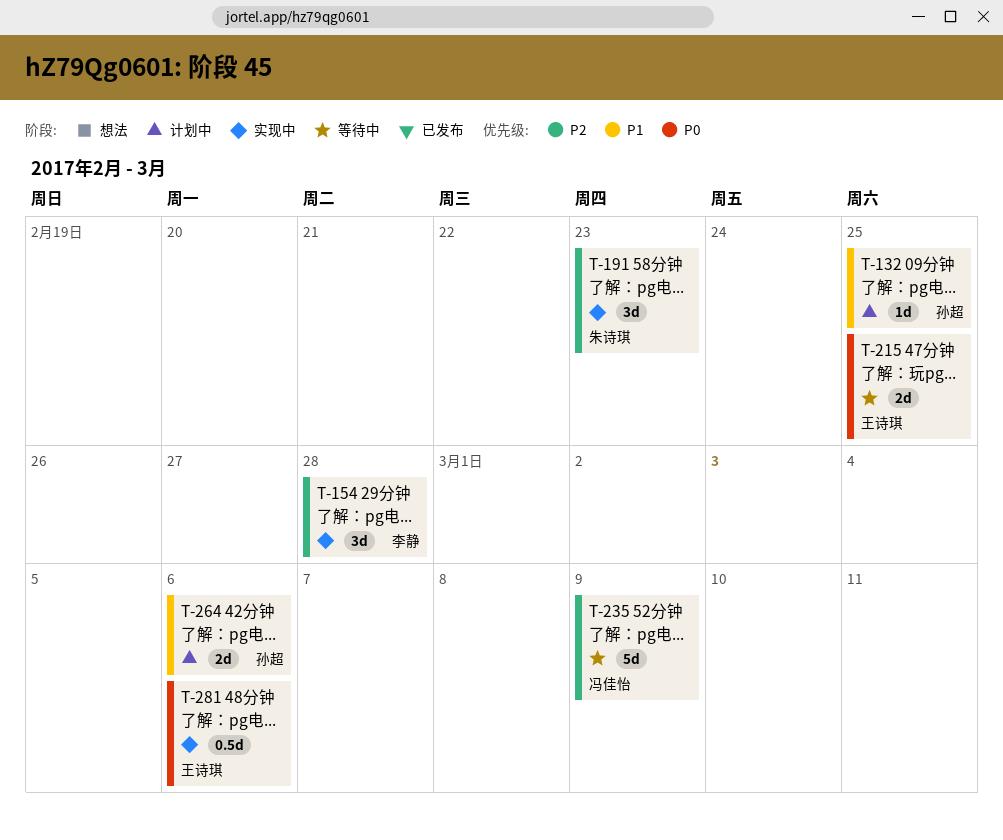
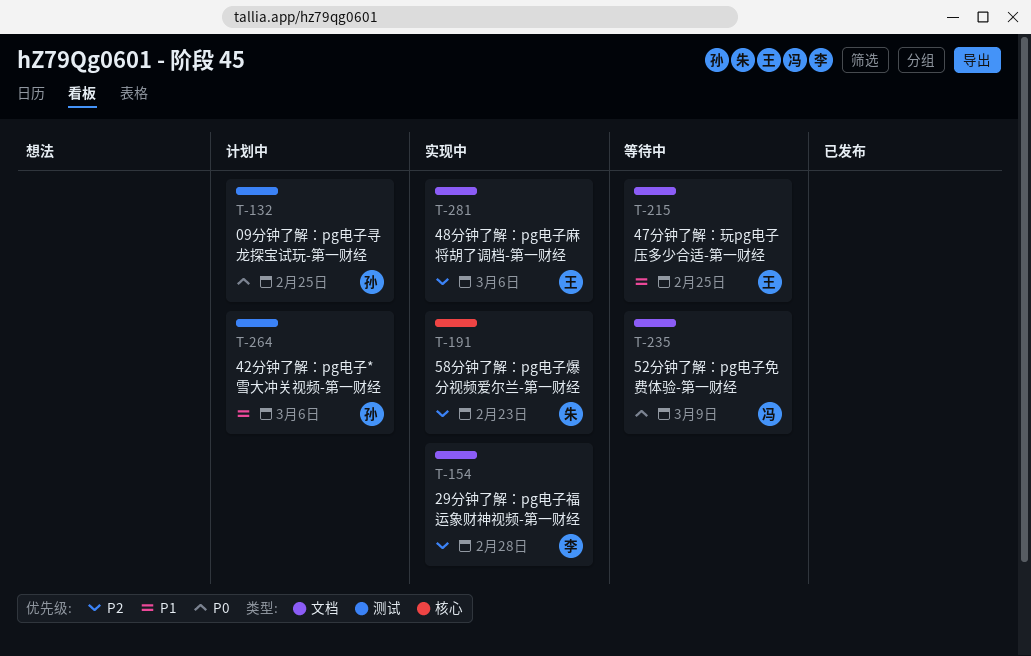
T-132, priority: P1 -> P0
T-215, priority: P0 -> P1
T-235, priority: P2 -> P0
T-281, priority: P0 -> P2

